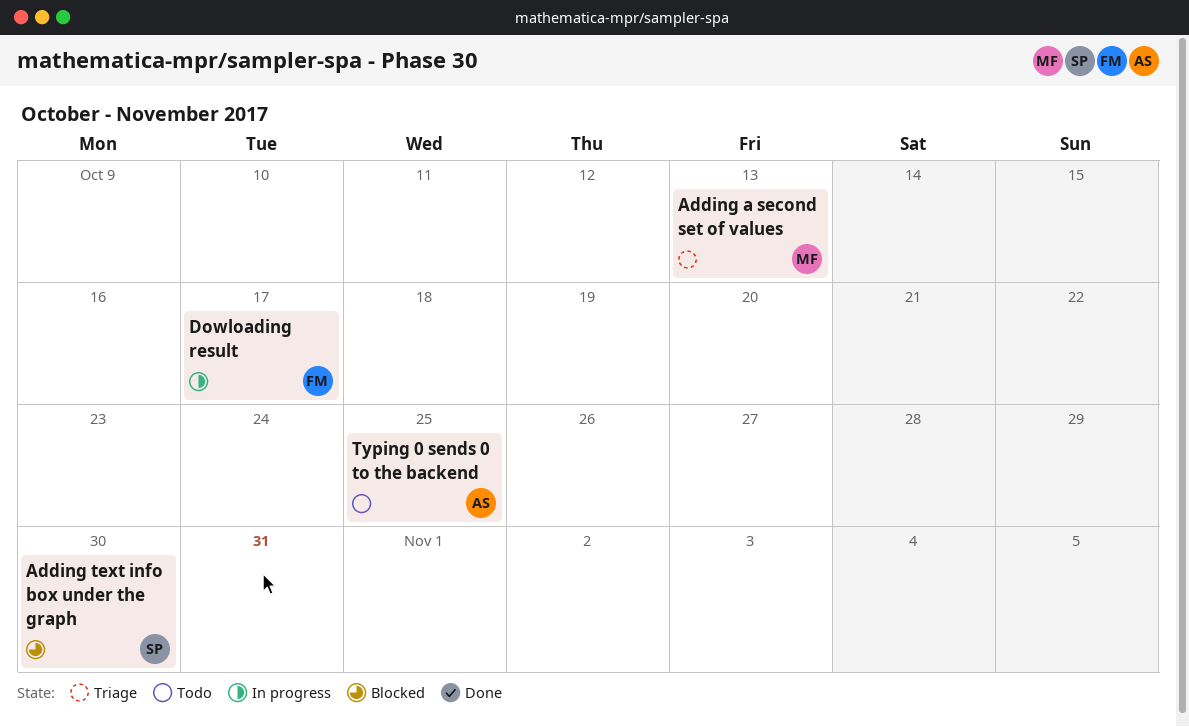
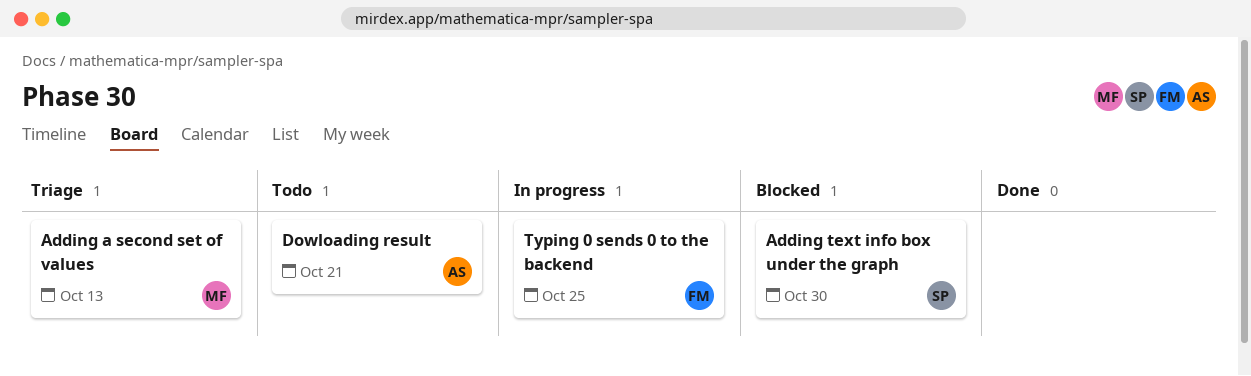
Dowloading result, status: In progress -> Todo
Dowloading result, owner: FM -> AS
Dowloading result, due: Oct 17 -> Oct 21
Typing 0 sends 0 to the backend, status: Todo -> In progress
Typing 0 sends 0 to the backend, owner: AS -> FM

